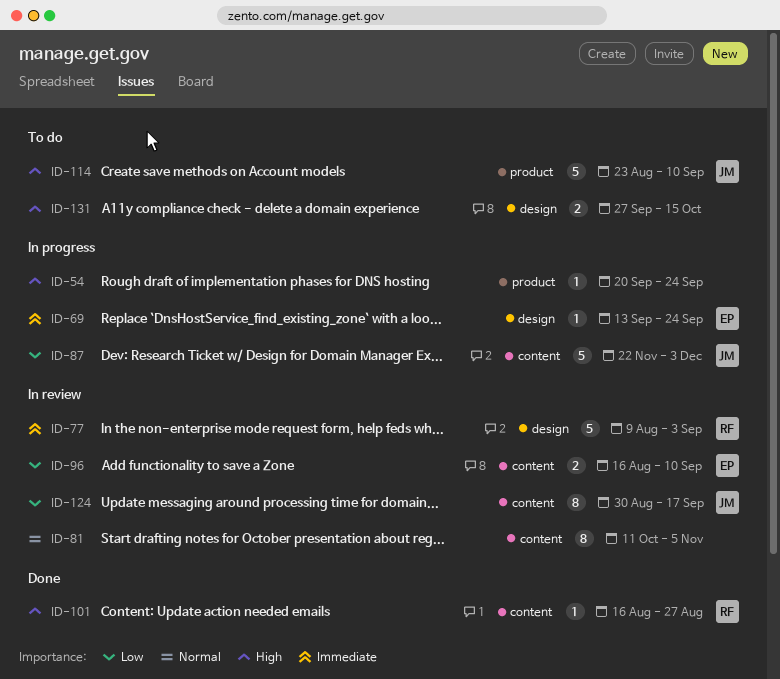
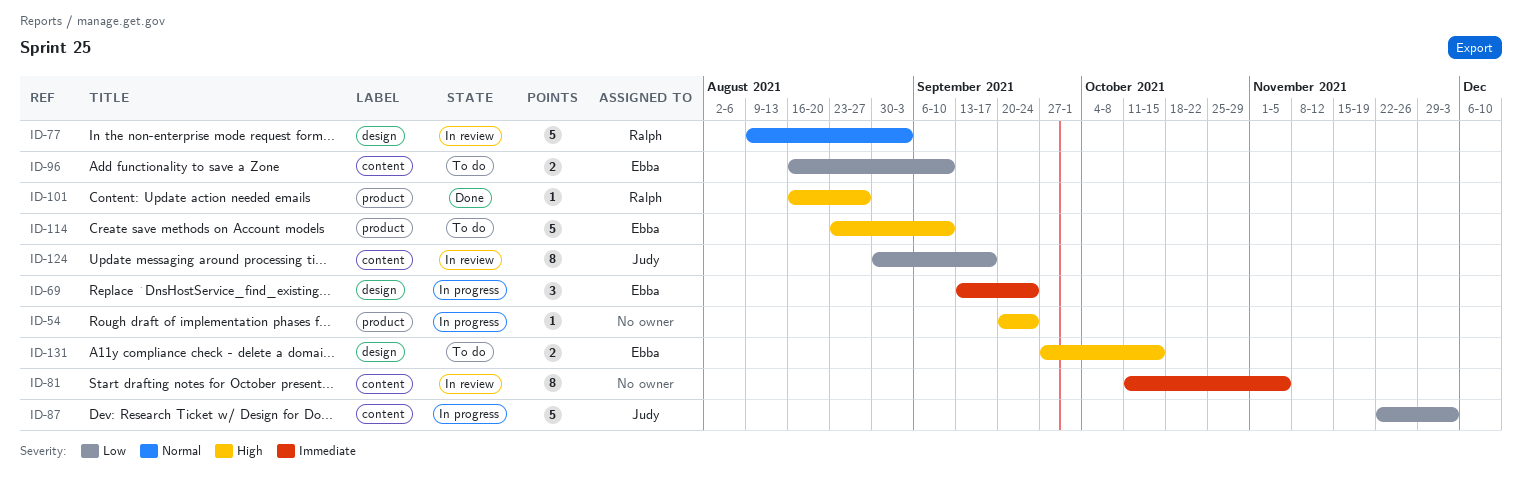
ID-69, estimate: 1 -> 3
ID-77, priority: Immediate -> Normal
ID-81, priority: Normal -> Immediate
ID-96, status: In review -> To do
ID-101, label: content -> product
ID-114, owner: Judy -> Ebba
ID-131, owner: none -> Ebba

